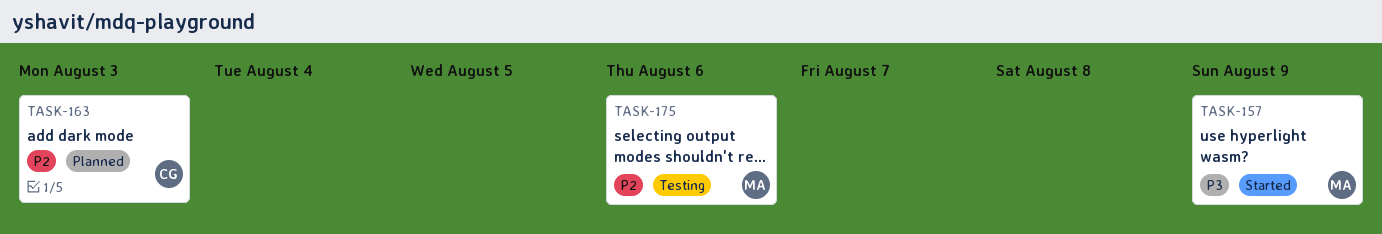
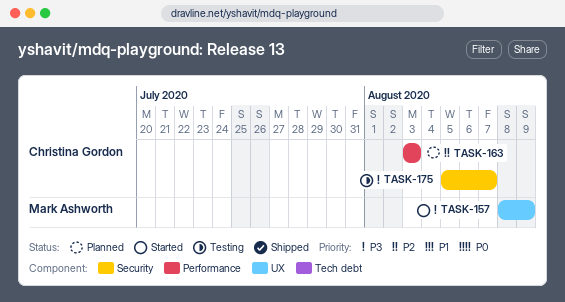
TASK-175, owner: Mark Ashworth -> Christina Gordon
TASK-175, priority: P2 -> P3
TASK-175, due: Aug 6 -> Aug 7

